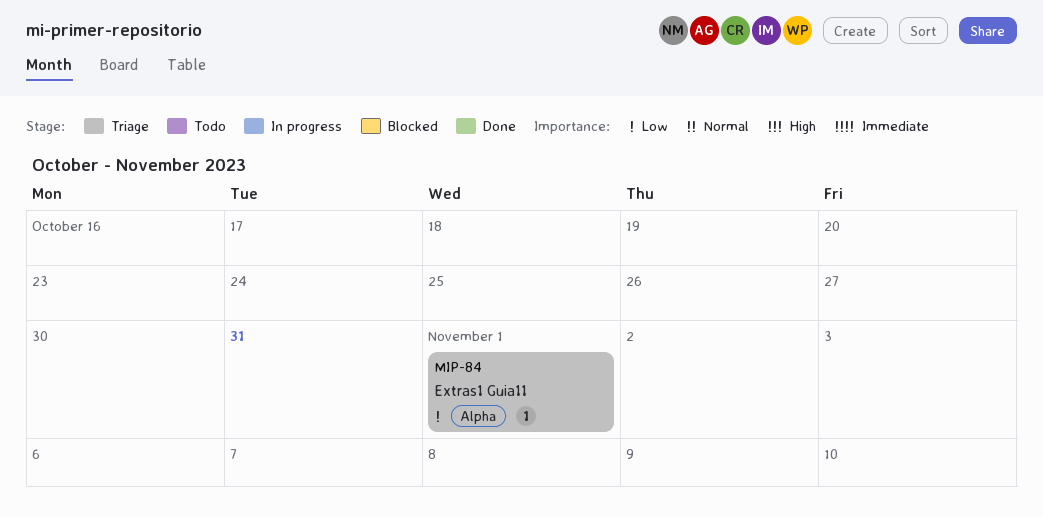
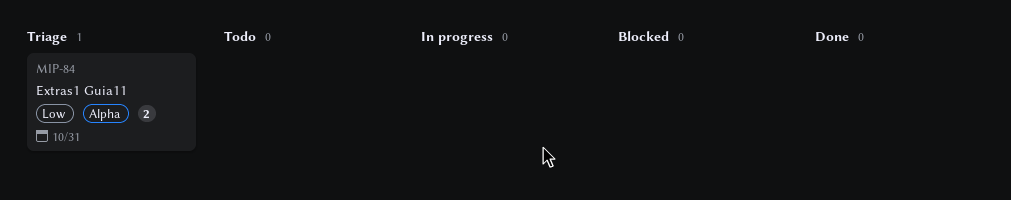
MIP-84, estimate: 1 -> 2
MIP-84, due: Nov 1 -> Oct 31

